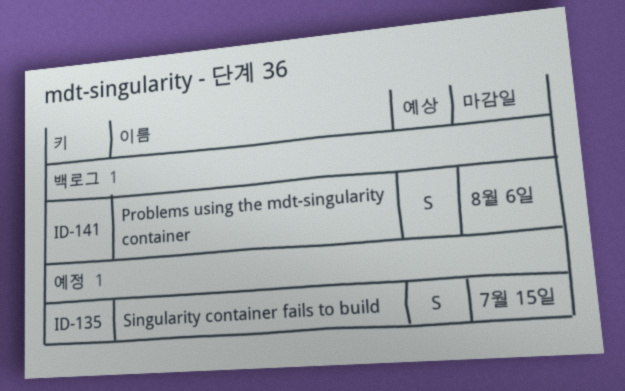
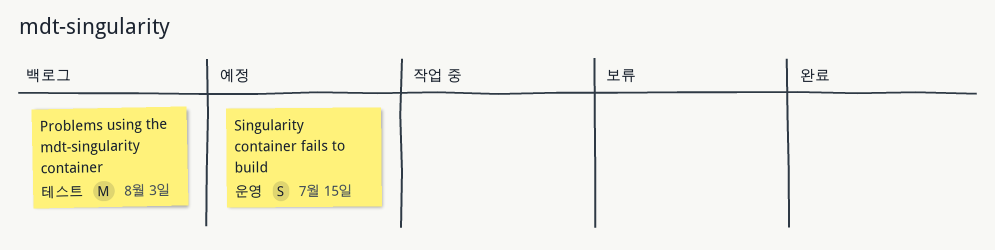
Problems using the mdt-singularity container, estimate: S -> M
Problems using the mdt-singularity container, due: Aug 6 -> Aug 3

